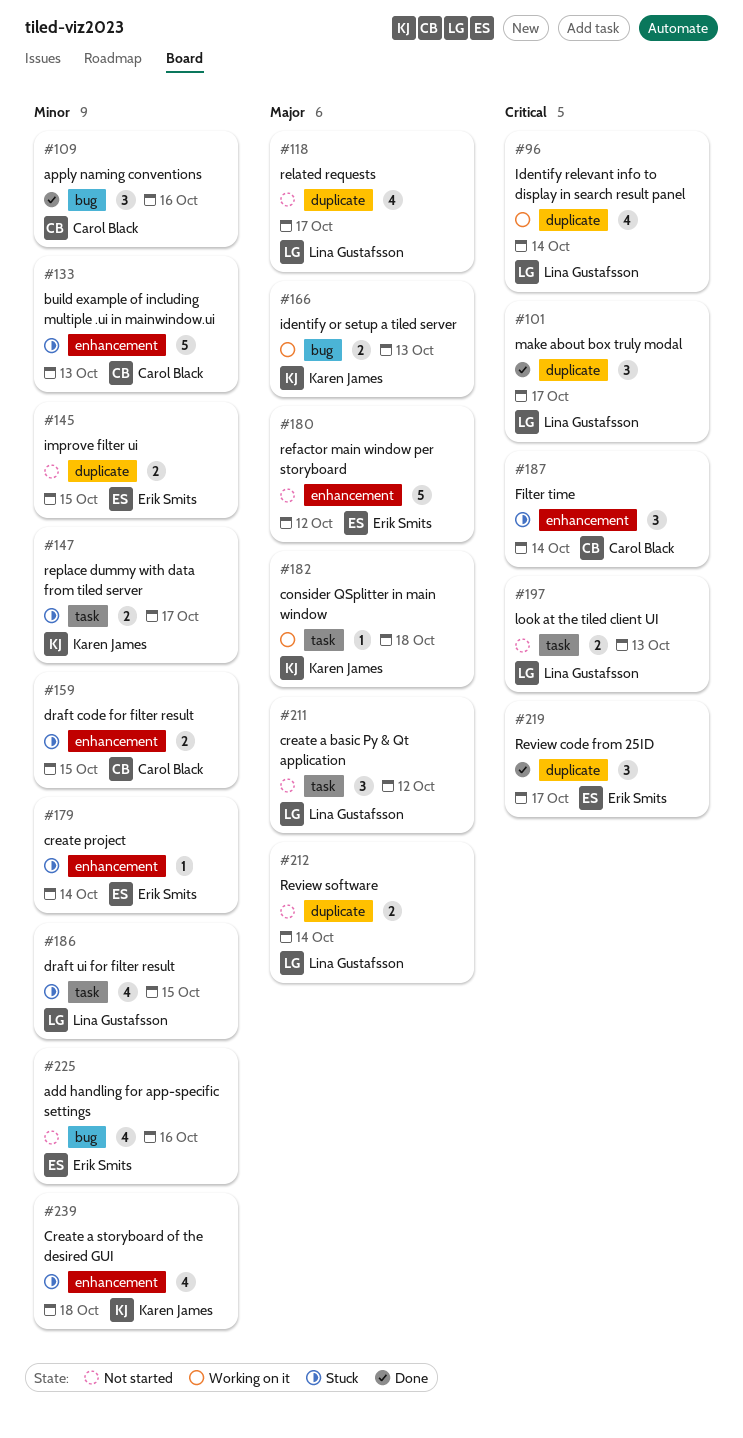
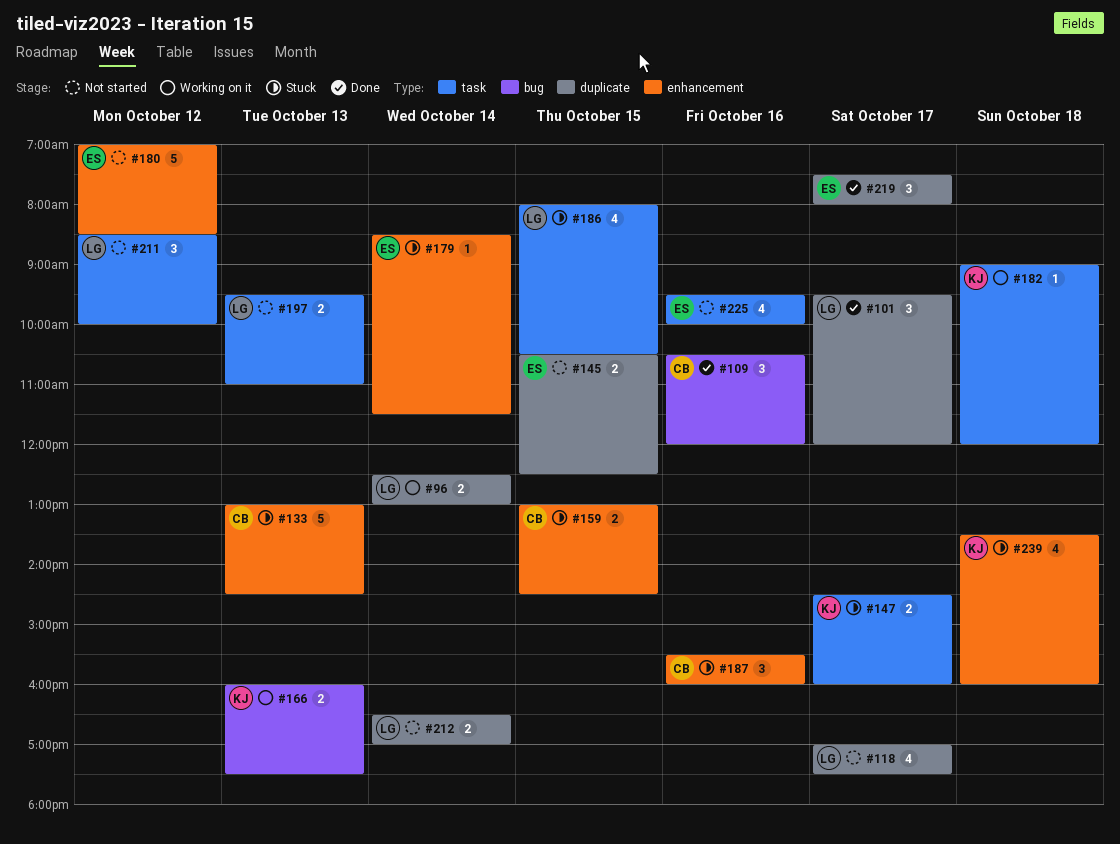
#96, estimate: 4 -> 2
#187, day: Oct 14 -> Oct 16
#225, label: bug -> task

